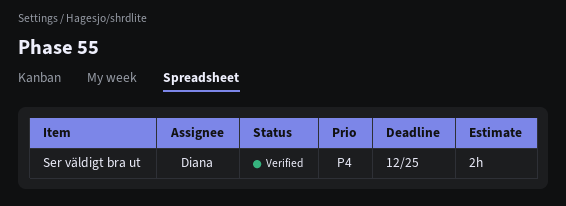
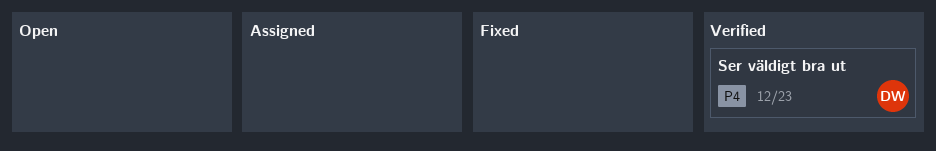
Ser väldigt bra ut, due: Dec 25 -> Dec 23

